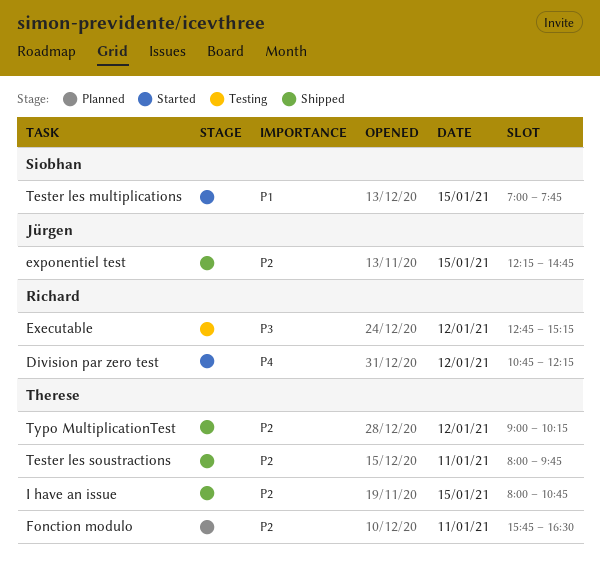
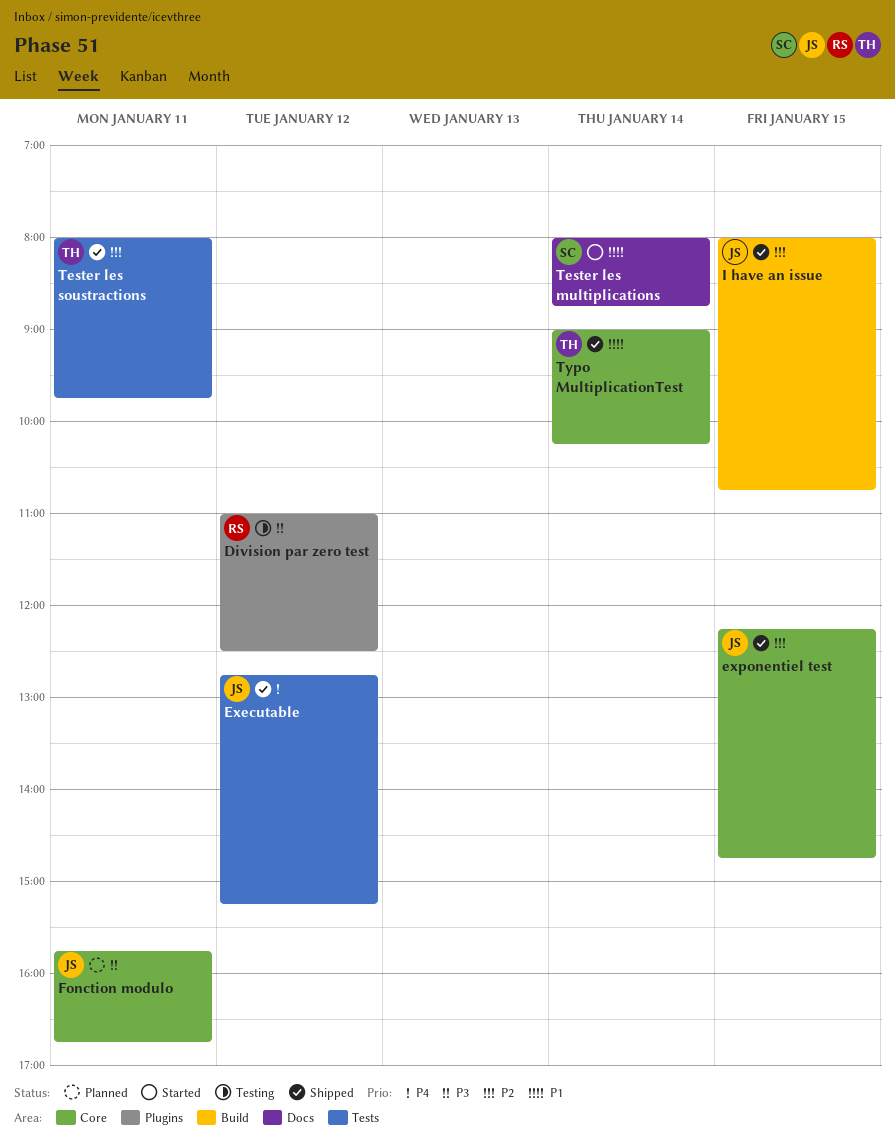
Division par zero test, status: Started -> Testing
Division par zero test, priority: P4 -> P3
Division par zero test, begins: 10:45 -> 11:00
Division par zero test, ends: 12:15 -> 12:30
Executable, status: Testing -> Shipped
Executable, owner: Richard -> Jürgen
Executable, priority: P3 -> P4
Fonction modulo, owner: Therese -> Jürgen
Fonction modulo, priority: P2 -> P3
Fonction modulo, ends: 16:30 -> 16:45
I have an issue, owner: Therese -> Jürgen
Tester les multiplications, day: Jan 15 -> Jan 14
Tester les multiplications, begins: 07:00 -> 08:00
Tester les multiplications, ends: 07:45 -> 08:45
Typo MultiplicationTest, priority: P2 -> P1
Typo MultiplicationTest, day: Jan 12 -> Jan 14

